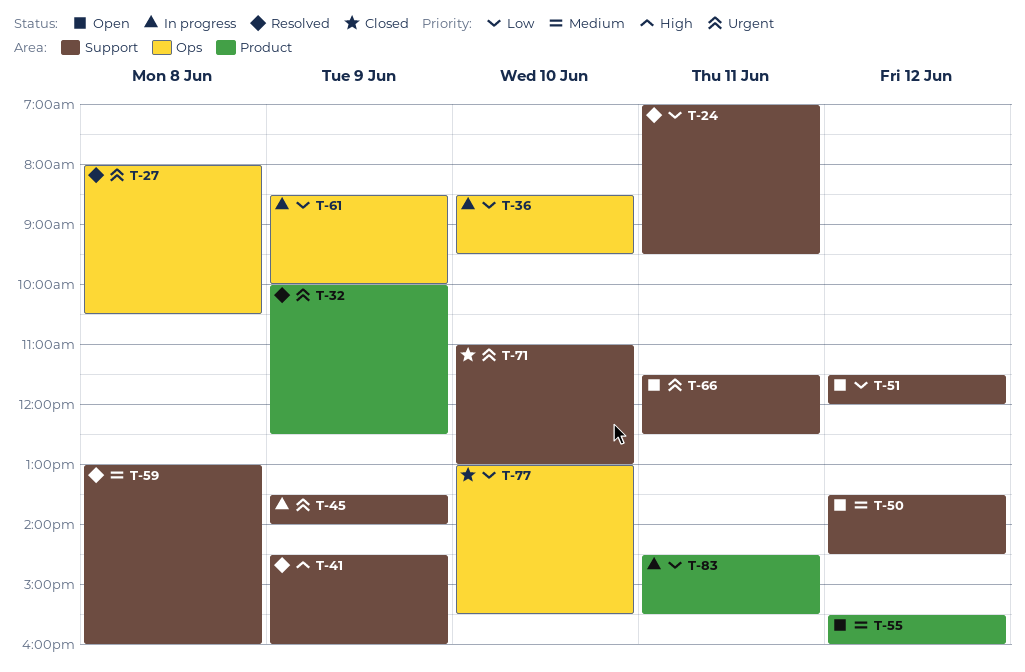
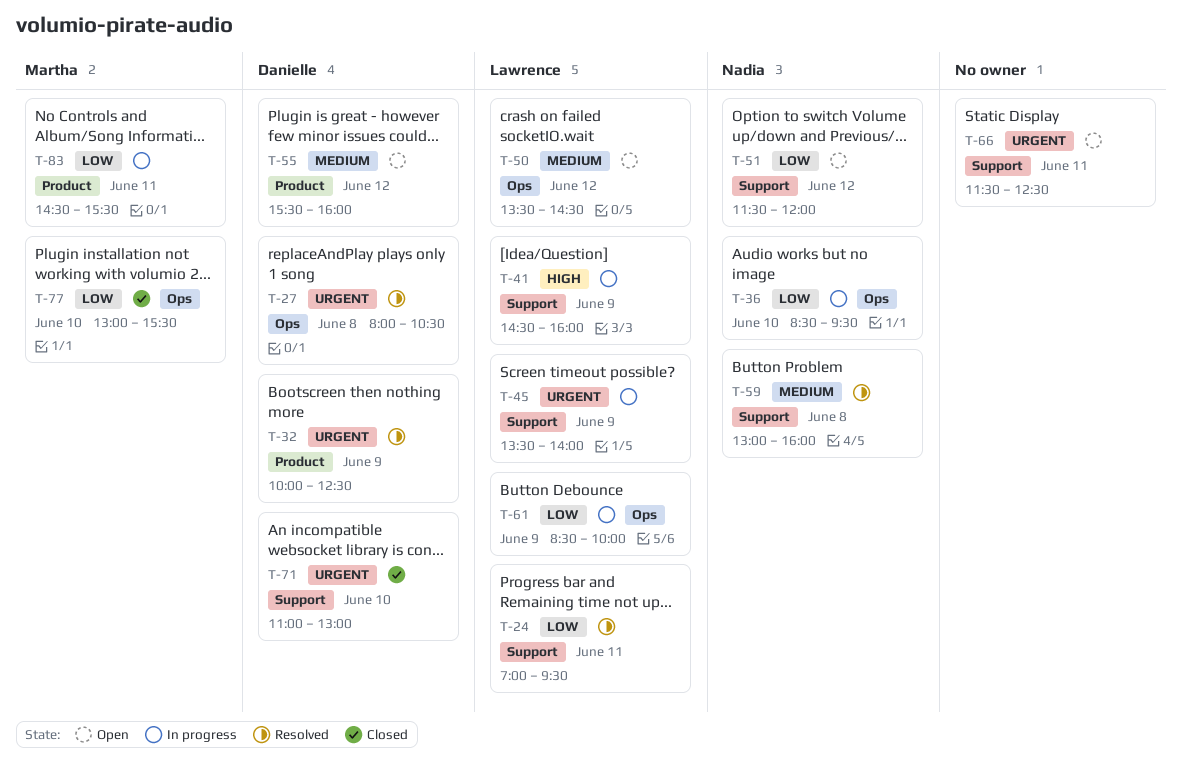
T-41, status: Resolved -> In progress
T-50, label: Support -> Ops

